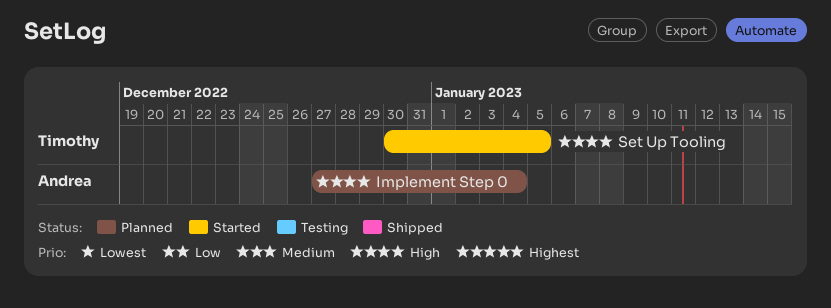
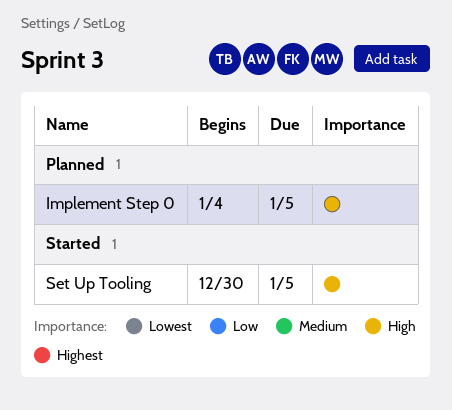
Implement Step 0, start: Dec 27 -> Jan 4
Implement Step 0, due: Jan 4 -> Jan 5

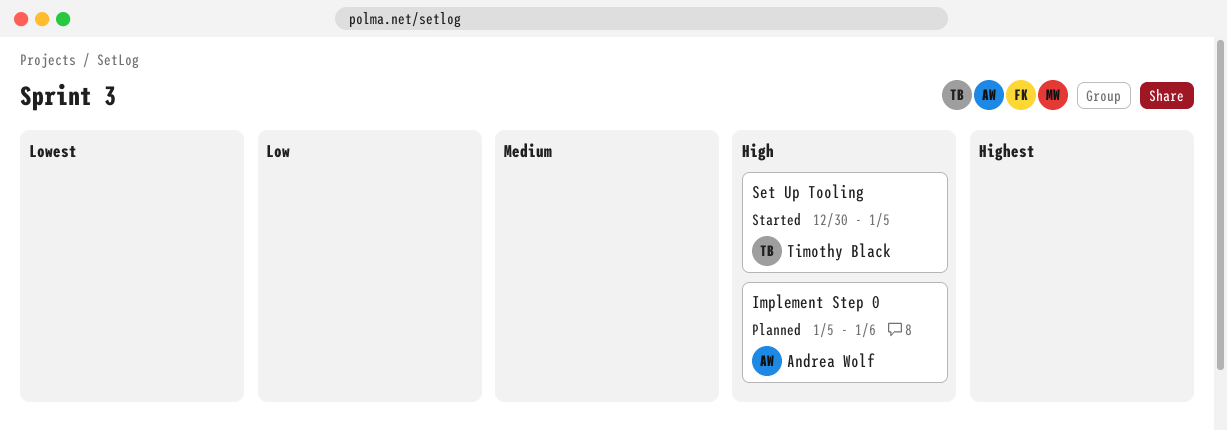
Implement Step 0, start: Jan 4 -> Jan 5
Implement Step 0, due: Jan 5 -> Jan 6

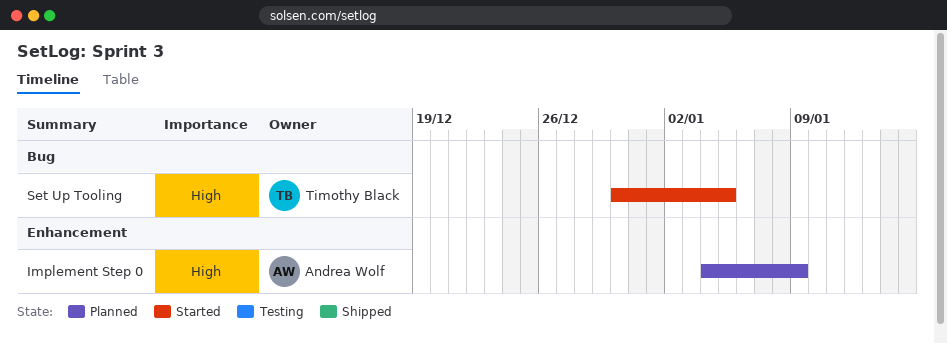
Implement Step 0, start: Jan 5 -> Jan 4
Implement Step 0, due: Jan 6 -> Jan 9

